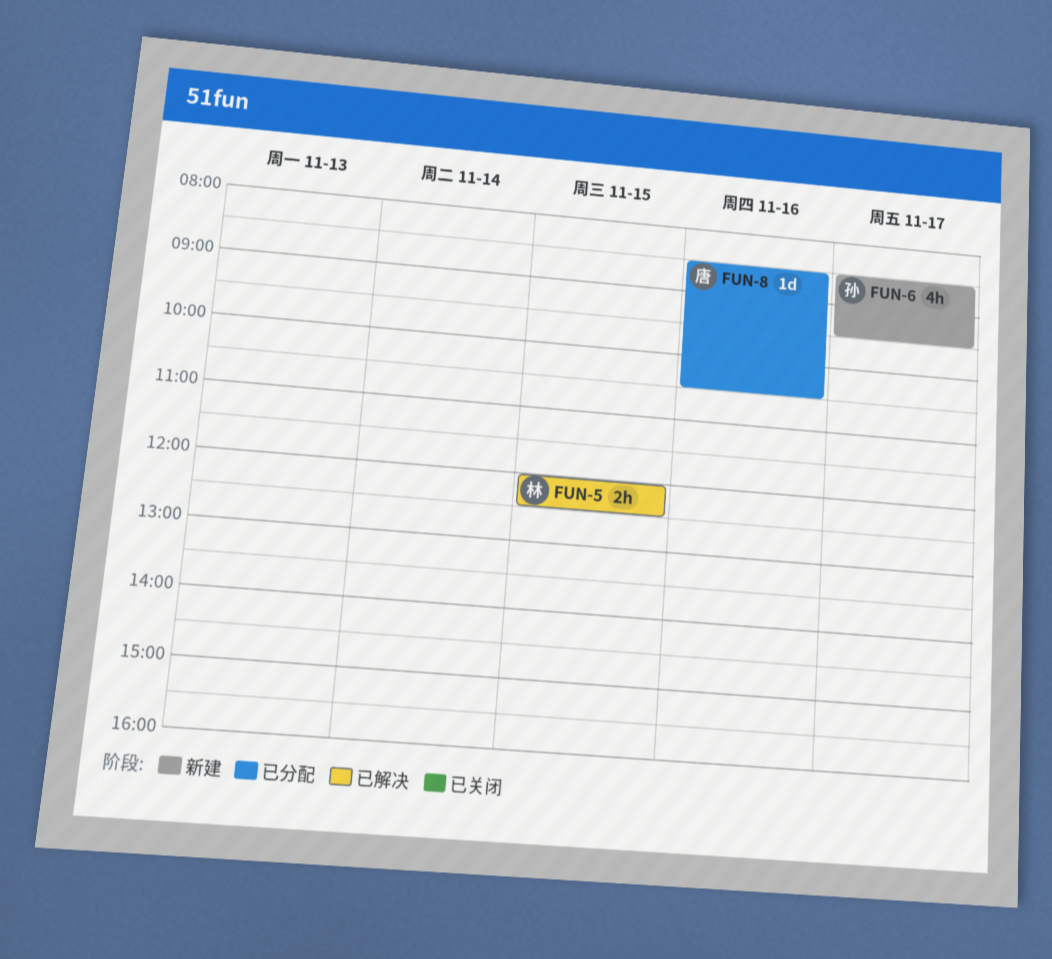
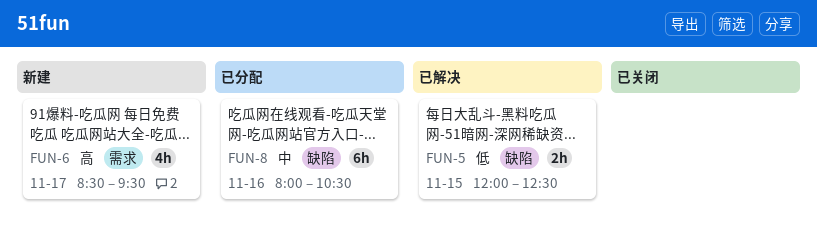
FUN-8, estimate: 1d -> 6h
FUN-8, begins: 08:30 -> 08:00

